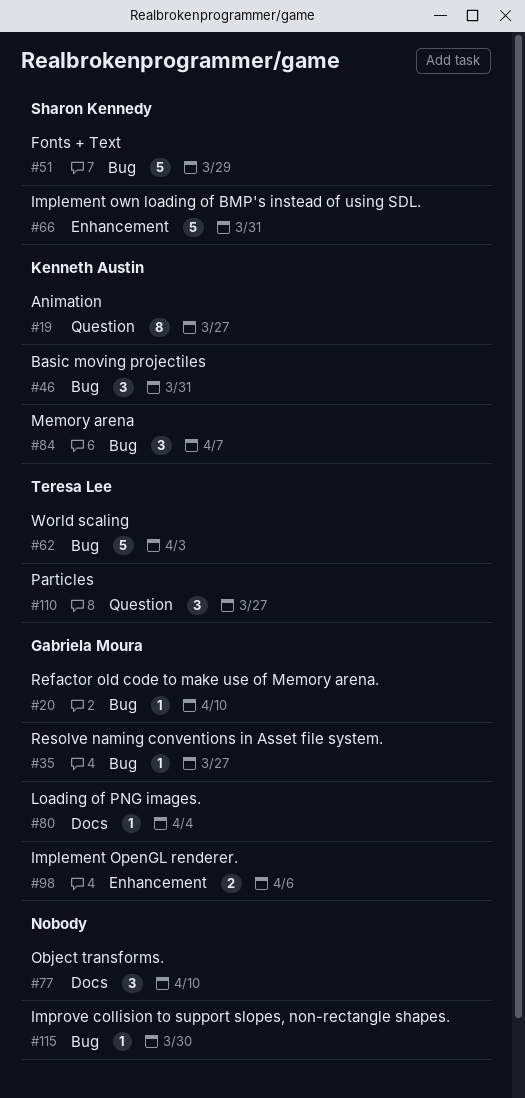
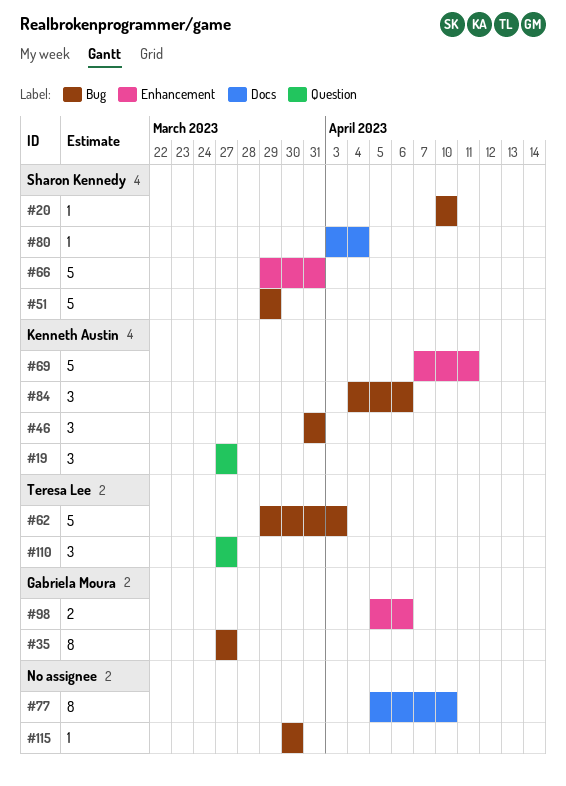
#19, estimate: 8 -> 3
#20, owner: Gabriela Moura -> Sharon Kennedy
#35, estimate: 1 -> 8
#69: none -> present
#77, estimate: 3 -> 8
#80, owner: Gabriela Moura -> Sharon Kennedy
#84, due: Apr 7 -> Apr 6

